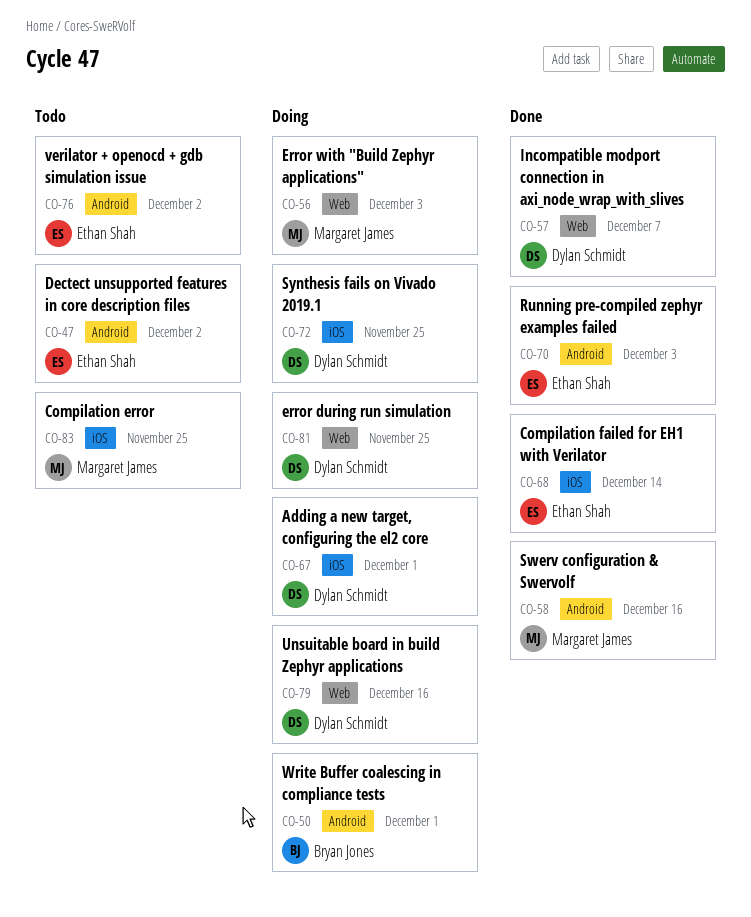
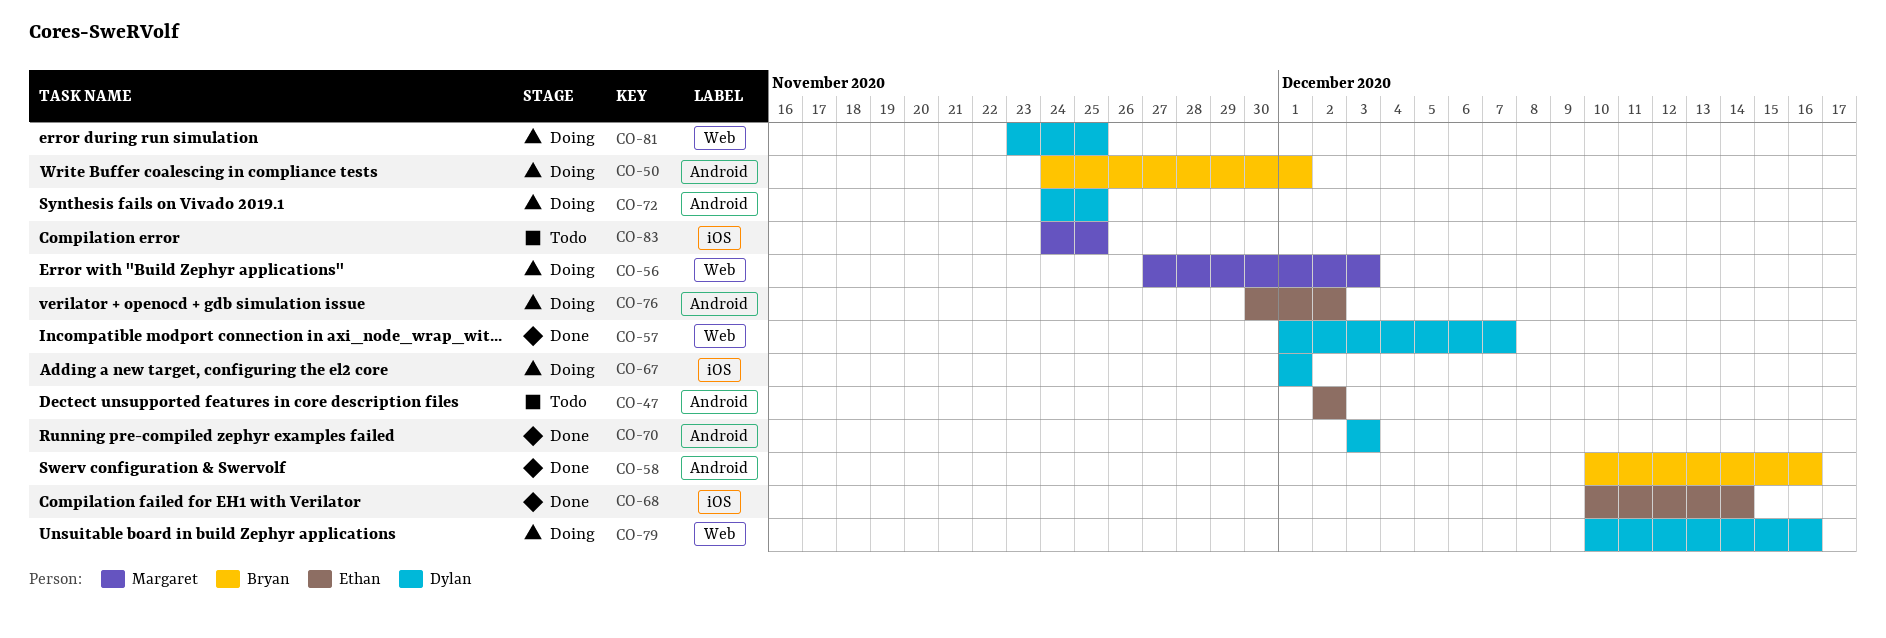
CO-58, owner: Margaret James -> Bryan Jones
CO-70, owner: Ethan Shah -> Dylan Schmidt
CO-72, label: iOS -> Android
CO-76, status: Todo -> Doing

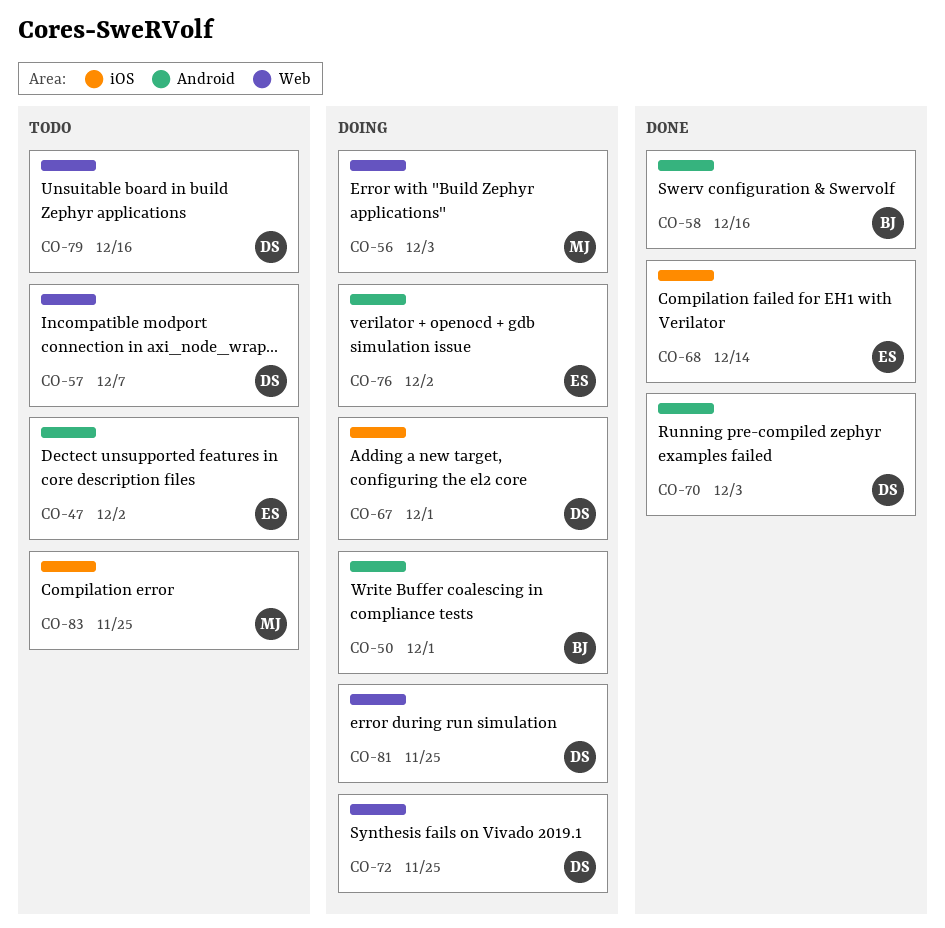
CO-57, status: Done -> Todo
CO-72, label: Android -> Web
CO-79, status: Doing -> Todo

